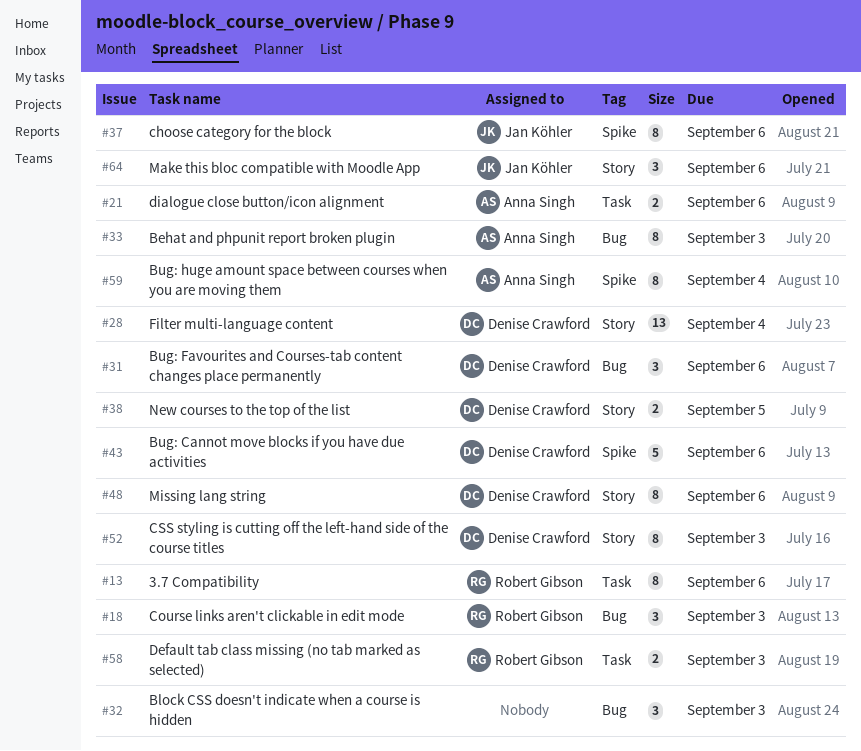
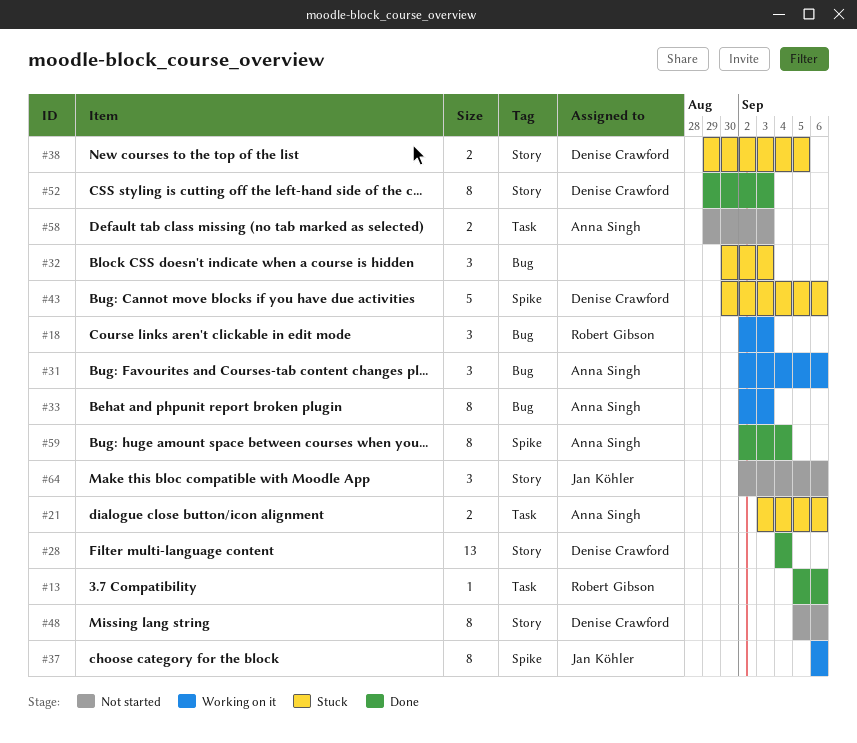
#13, estimate: 8 -> 1
#31, owner: Denise Crawford -> Anna Singh
#58, owner: Robert Gibson -> Anna Singh

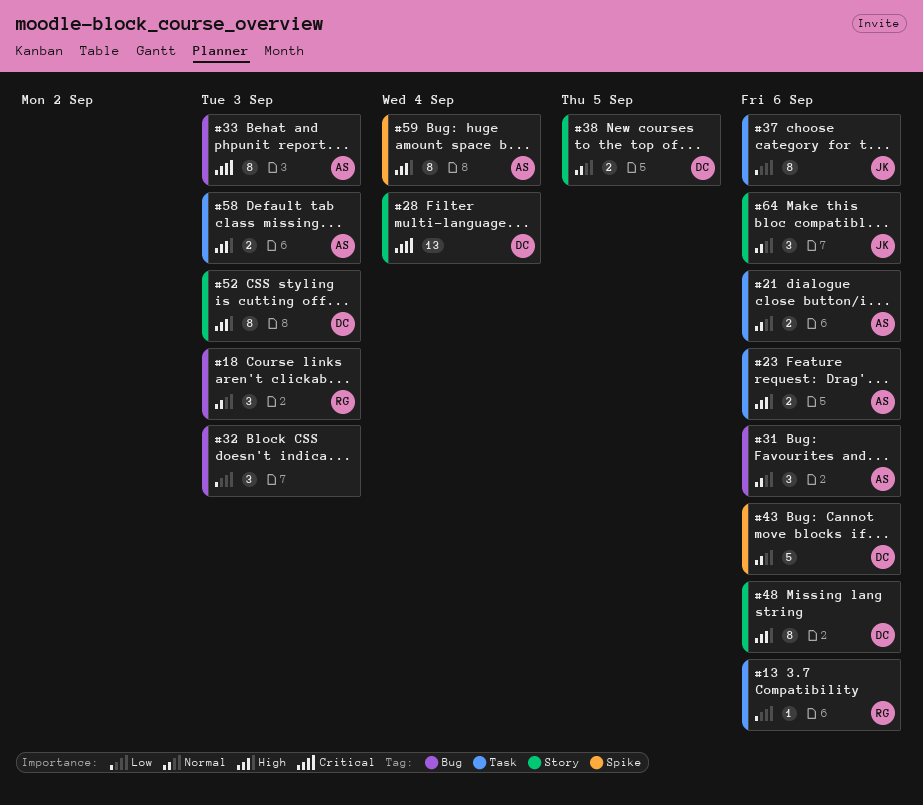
#23: none -> present
#37, label: Spike -> Task

